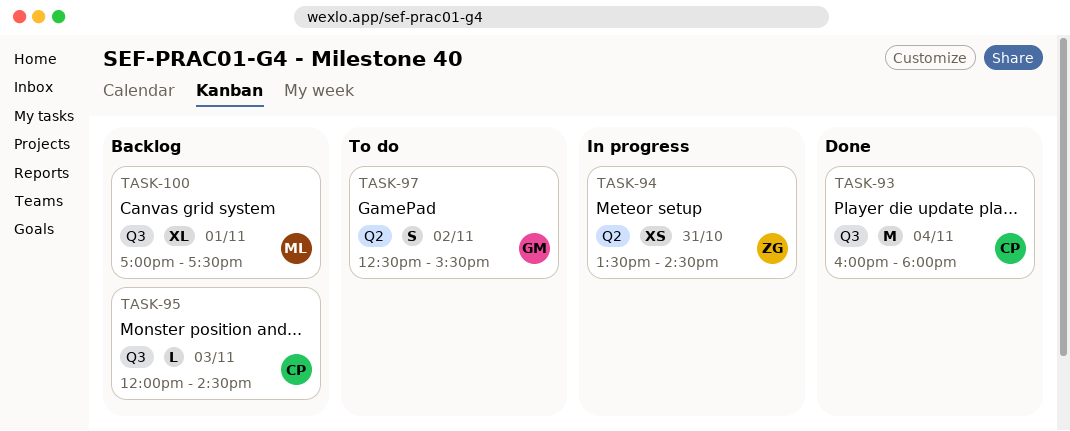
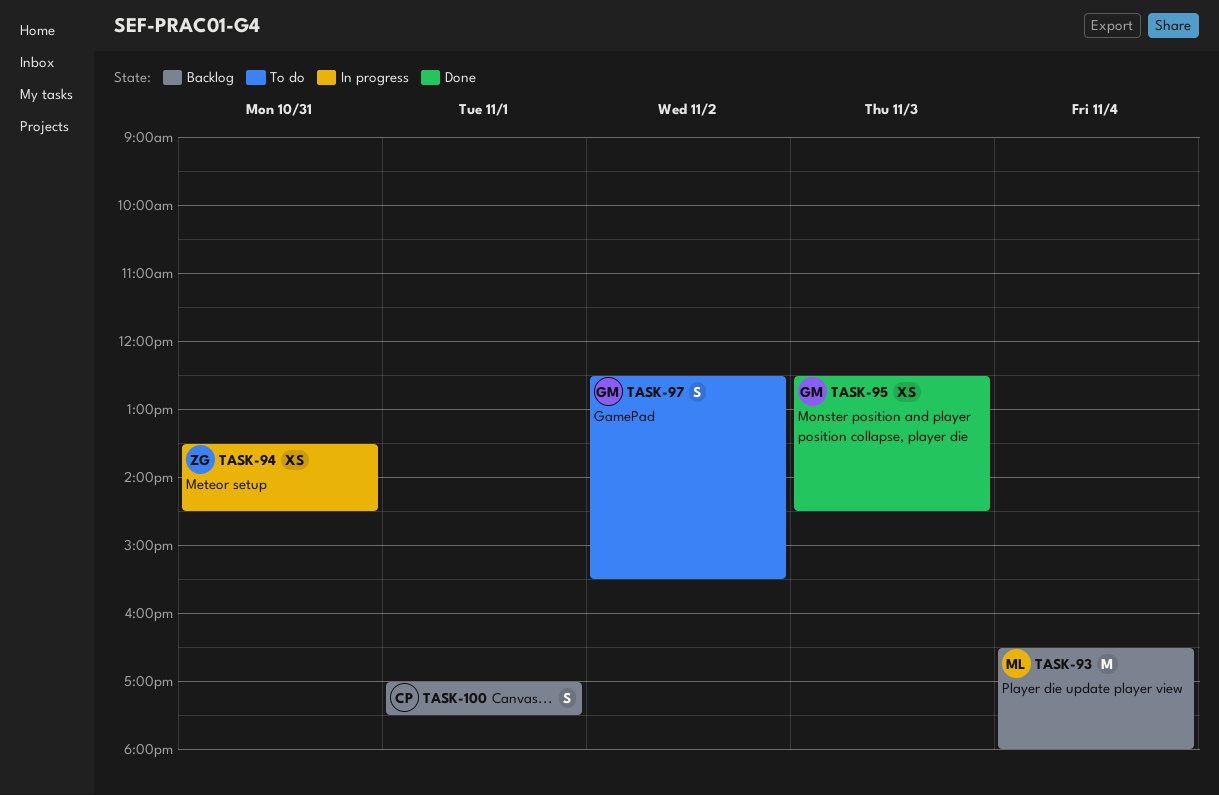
TASK-93, status: Done -> Backlog
TASK-93, owner: CP -> ML
TASK-93, begins: 16:00 -> 16:30
TASK-95, status: Backlog -> Done
TASK-95, owner: CP -> GM
TASK-95, estimate: L -> XS
TASK-95, begins: 12:00 -> 12:30
TASK-100, owner: ML -> CP
TASK-100, estimate: XL -> S

